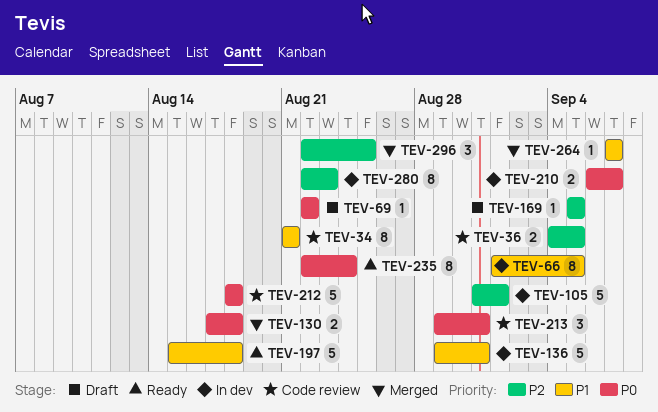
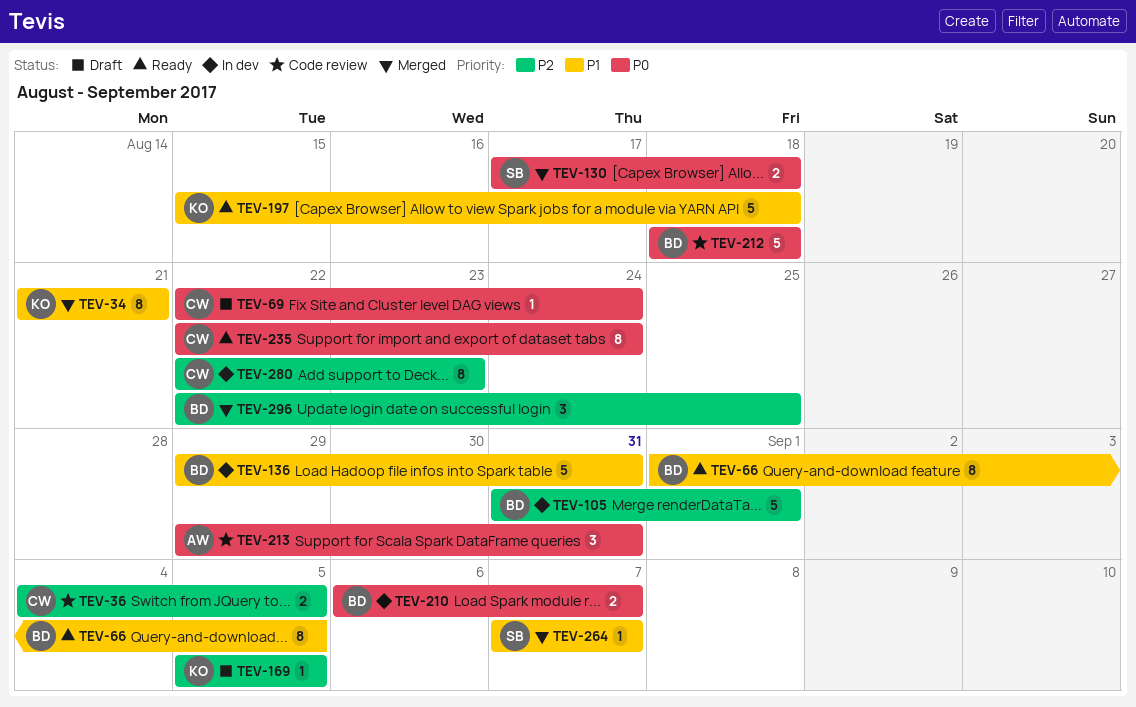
TEV-34, status: Code review -> Merged
TEV-66, status: In dev -> Ready
TEV-69, due: Aug 22 -> Aug 24

